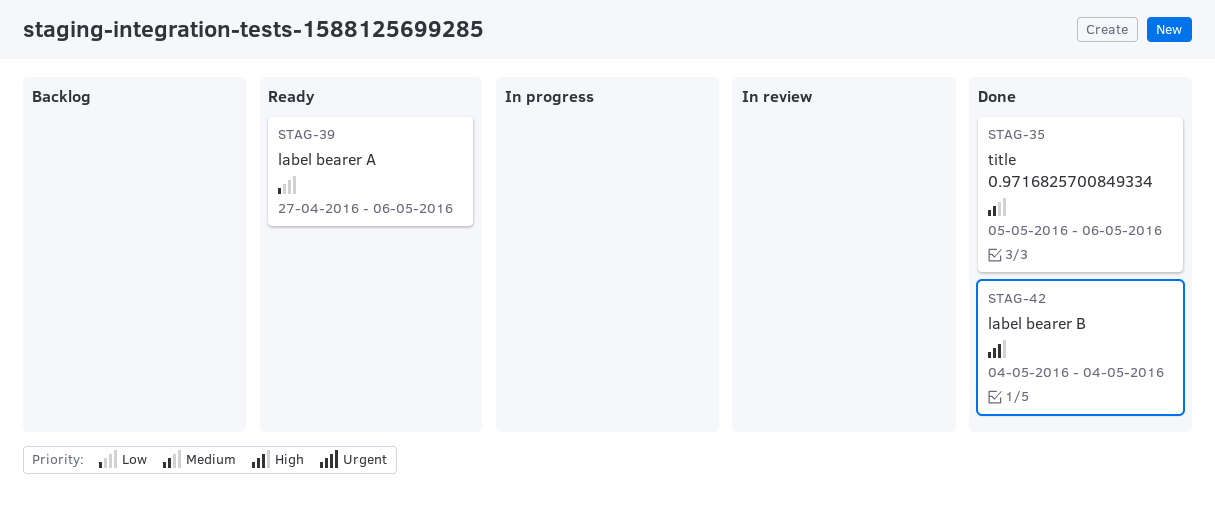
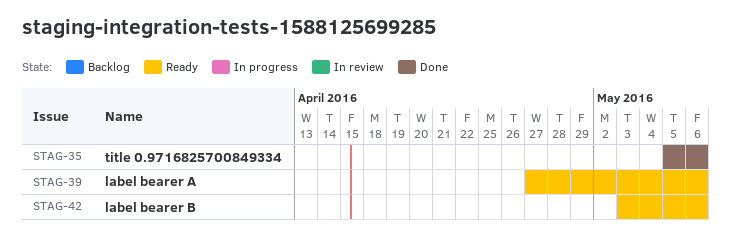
STAG-42, status: Done -> Ready
STAG-42, start: May 4 -> May 3
STAG-42, due: May 4 -> May 6

